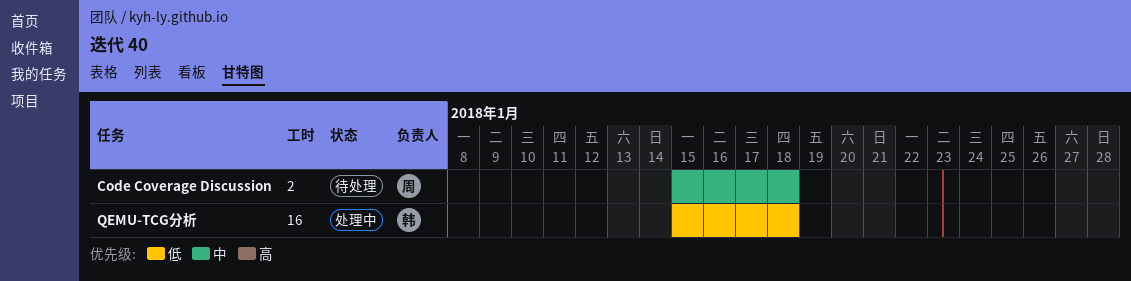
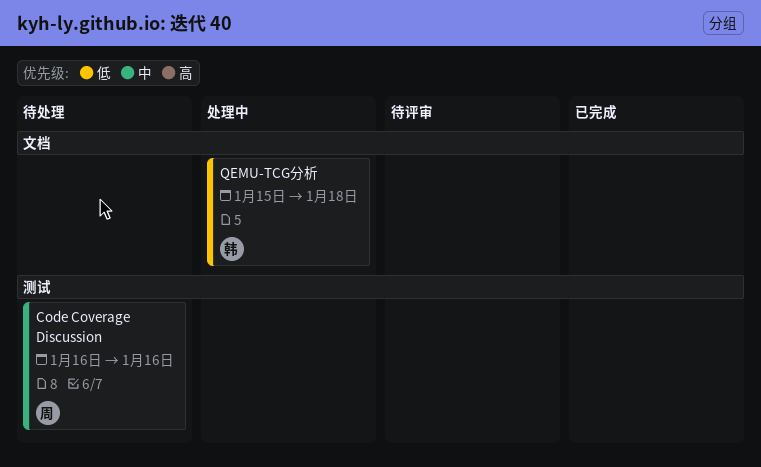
Code Coverage Discussion, start: Jan 15 -> Jan 16
Code Coverage Discussion, due: Jan 18 -> Jan 16

